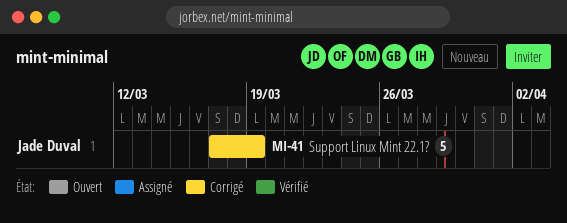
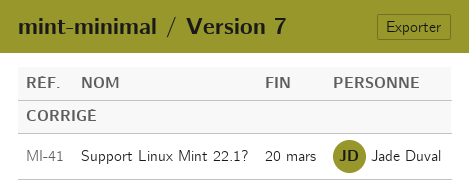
MI-41, due: Mar 19 -> Mar 20

